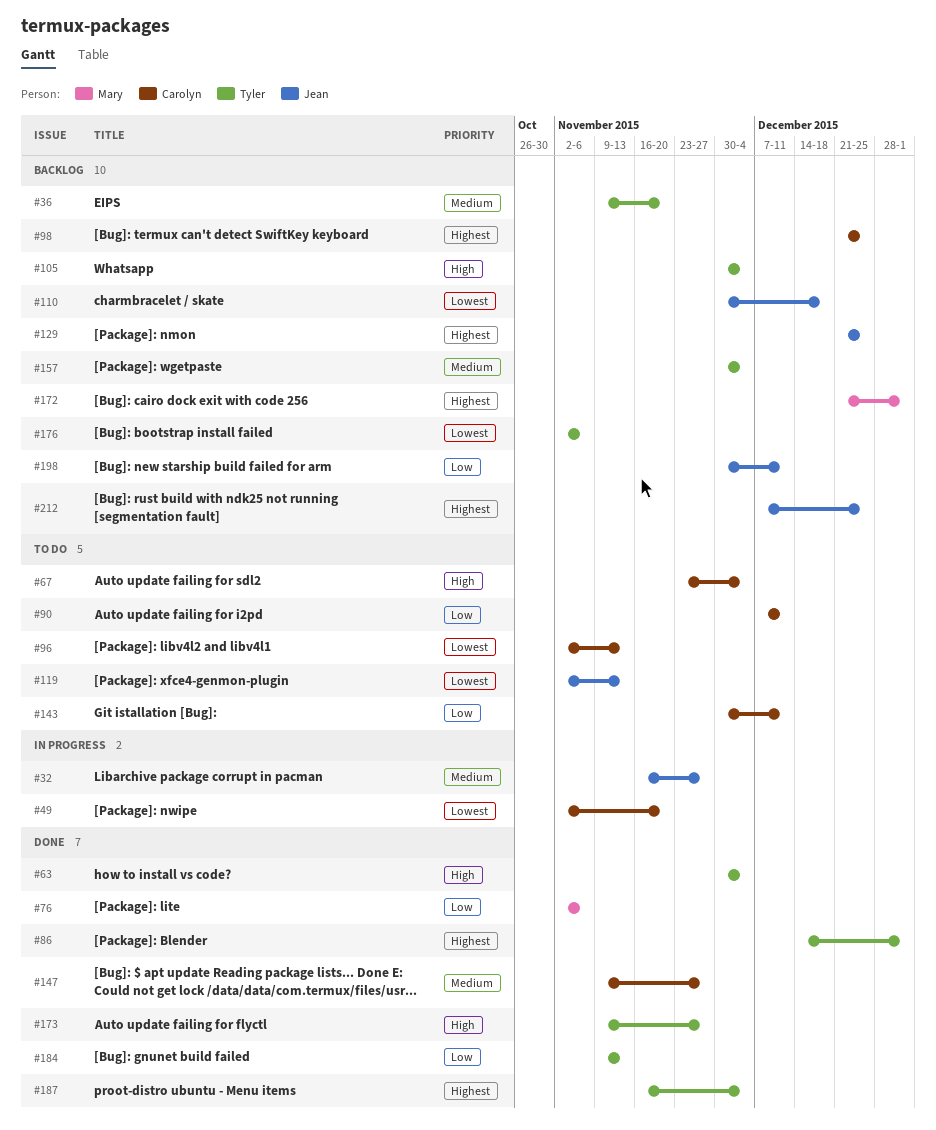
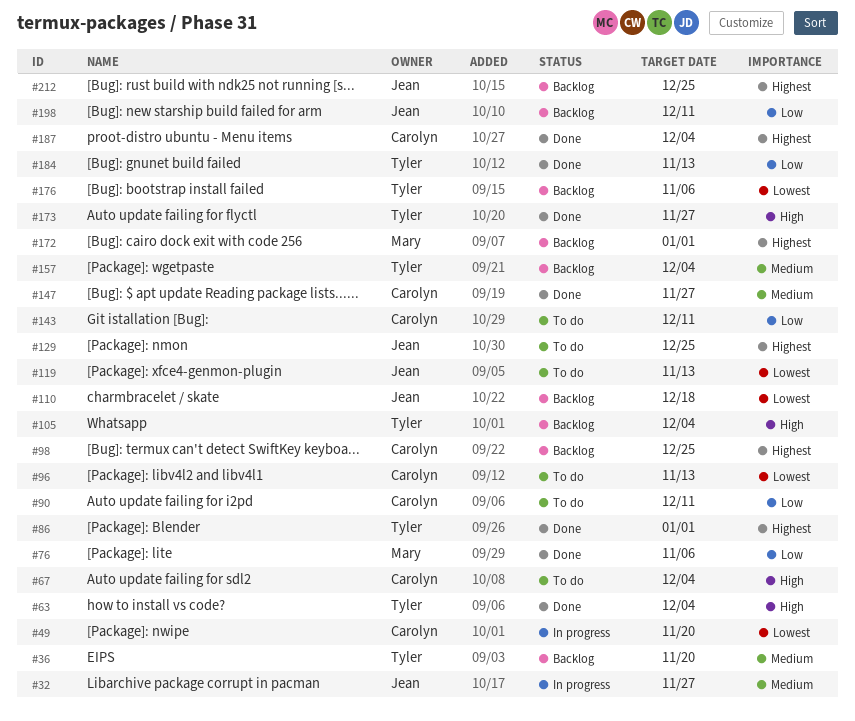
#129, status: Backlog -> To do
#187, owner: Tyler -> Carolyn

